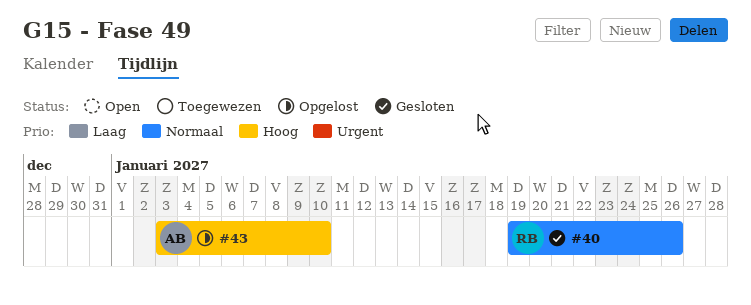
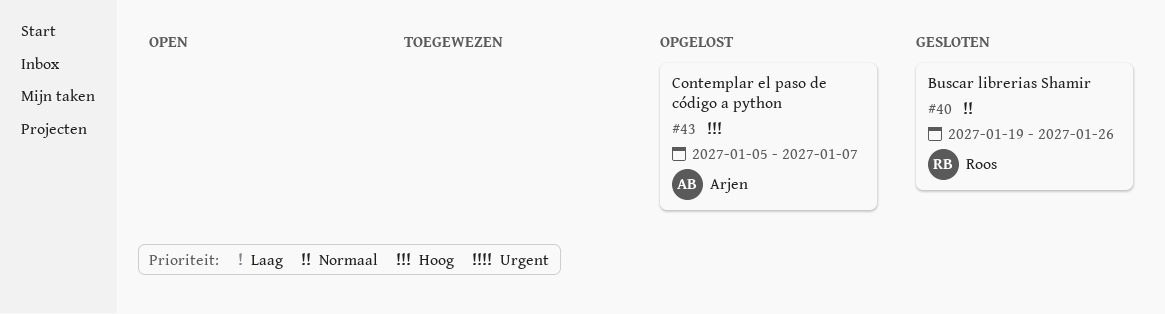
#43, start: Jan 3 -> Jan 5
#43, due: Jan 10 -> Jan 7

